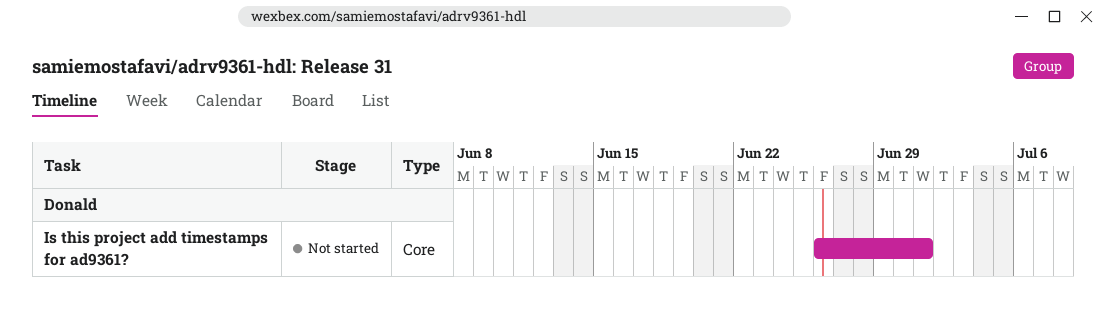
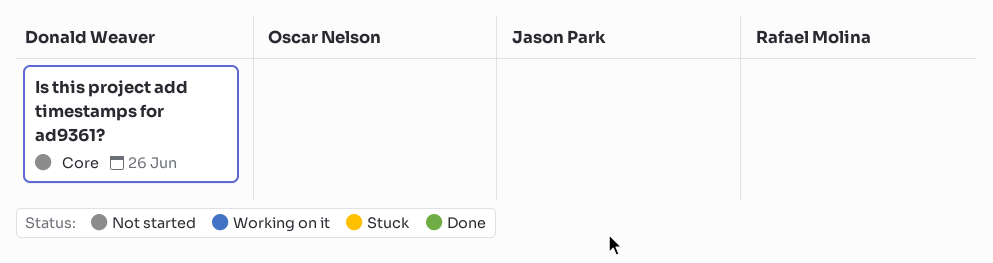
Is this project add timestamps for ad9361?, due: Jul 1 -> Jun 26

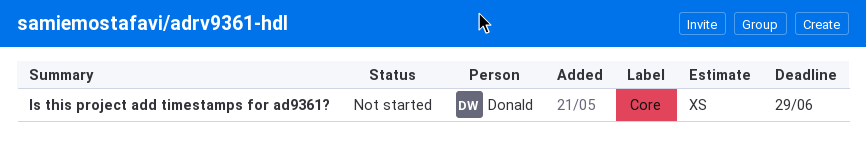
Is this project add timestamps for ad9361?, due: Jun 26 -> Jun 29

